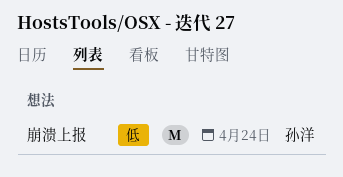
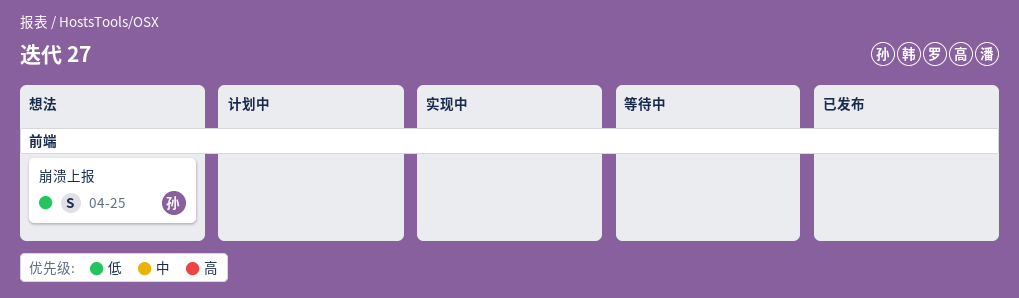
崩溃上报, estimate: M -> S
崩溃上报, due: Apr 24 -> Apr 25

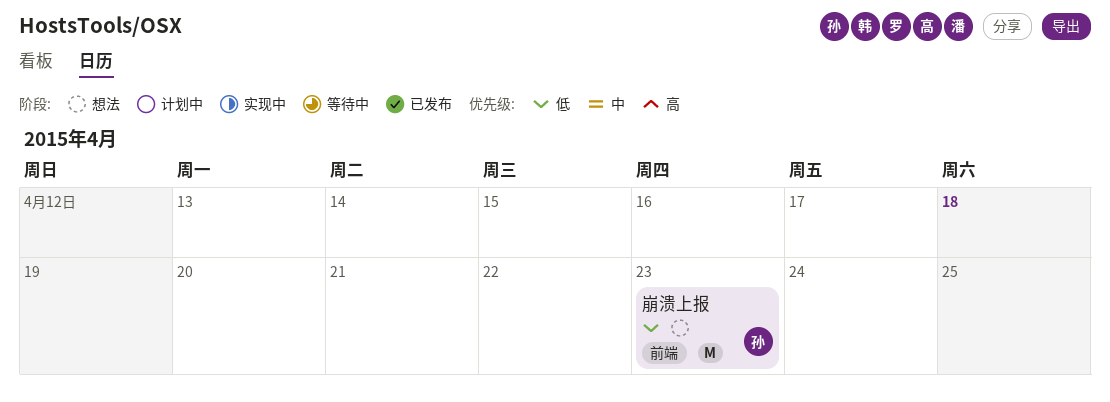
崩溃上报, estimate: S -> M
崩溃上报, due: Apr 25 -> Apr 23

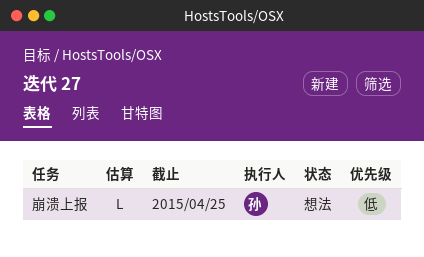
崩溃上报, estimate: M -> L
崩溃上报, due: Apr 23 -> Apr 25

